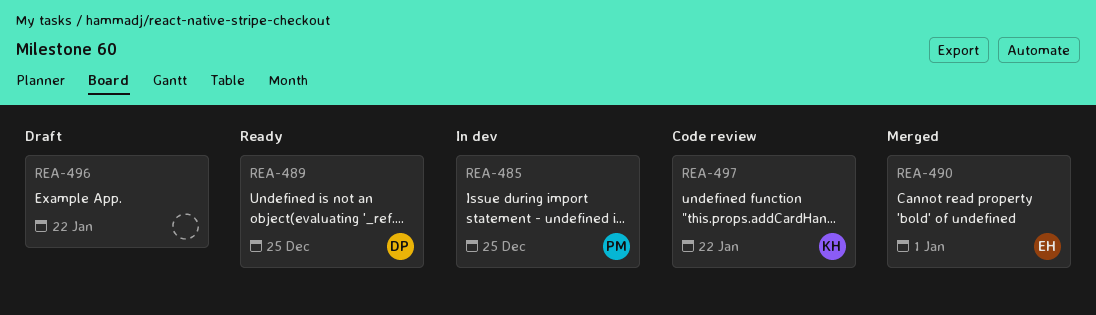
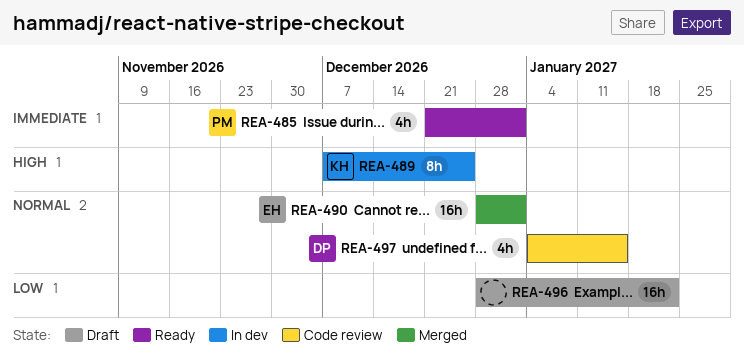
REA-485, status: In dev -> Ready
REA-485, due: Dec 25 -> Jan 1
REA-489, status: Ready -> In dev
REA-489, owner: DP -> KH
REA-497, owner: KH -> DP
REA-497, due: Jan 22 -> Jan 15

